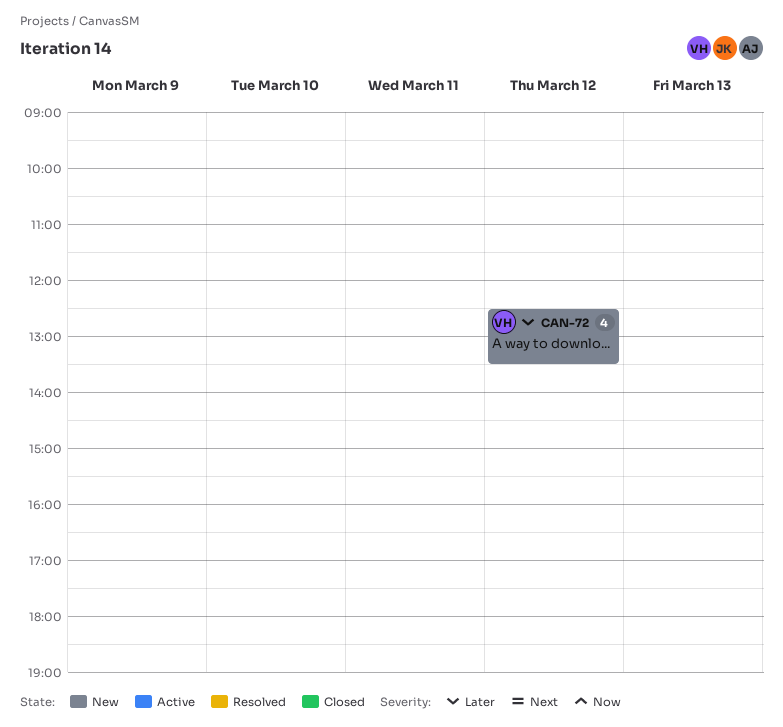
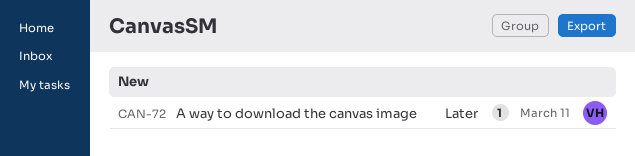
CAN-72, estimate: 4 -> 1
CAN-72, day: Mar 12 -> Mar 11

